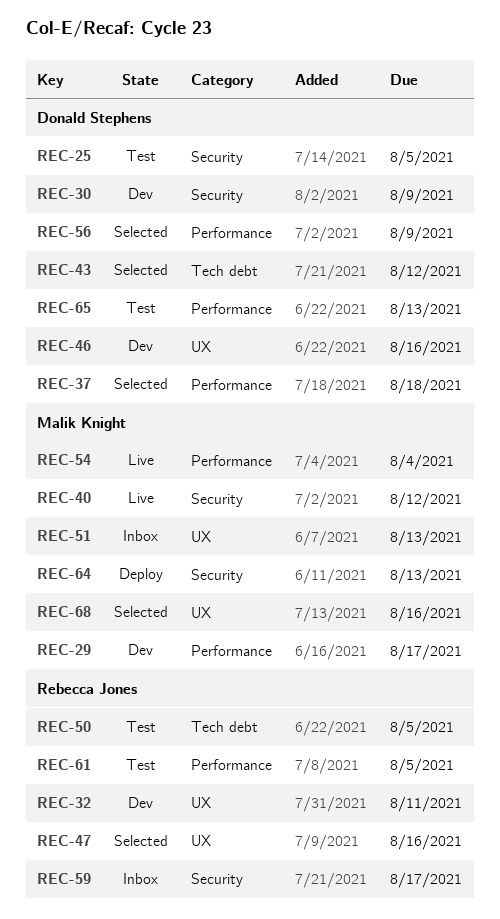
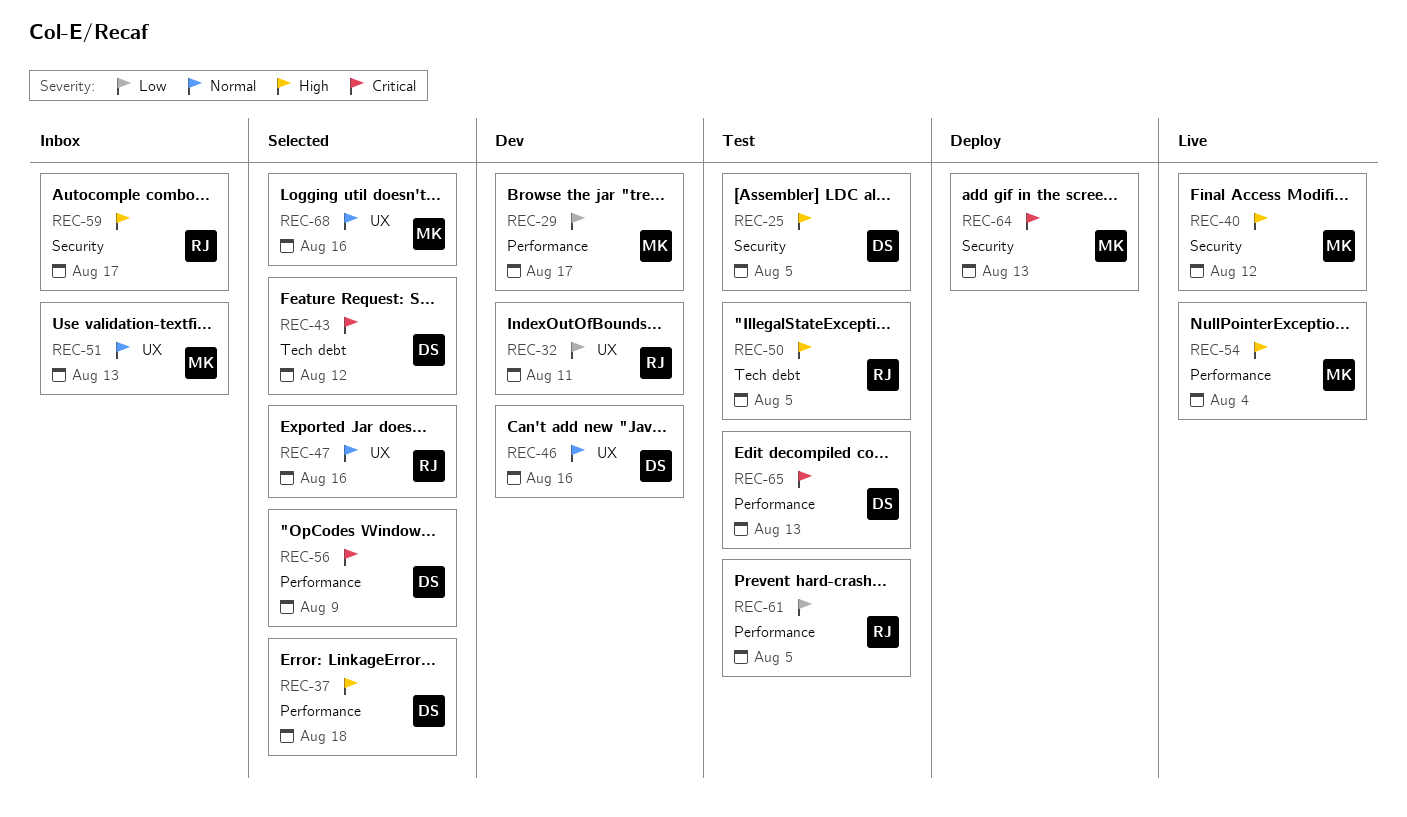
REC-30: present -> none

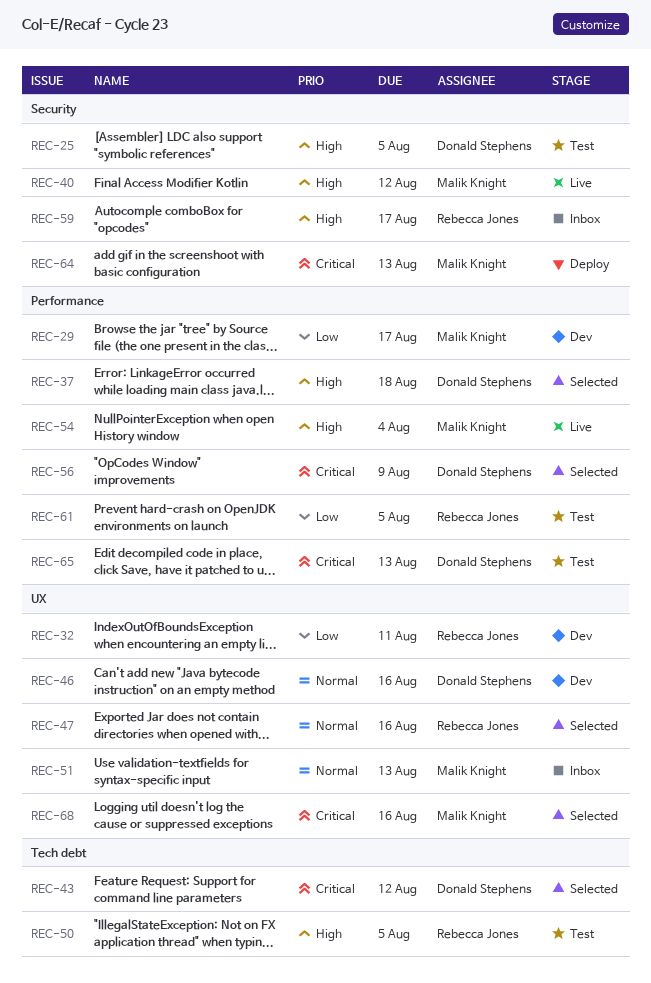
REC-68, priority: Normal -> Critical

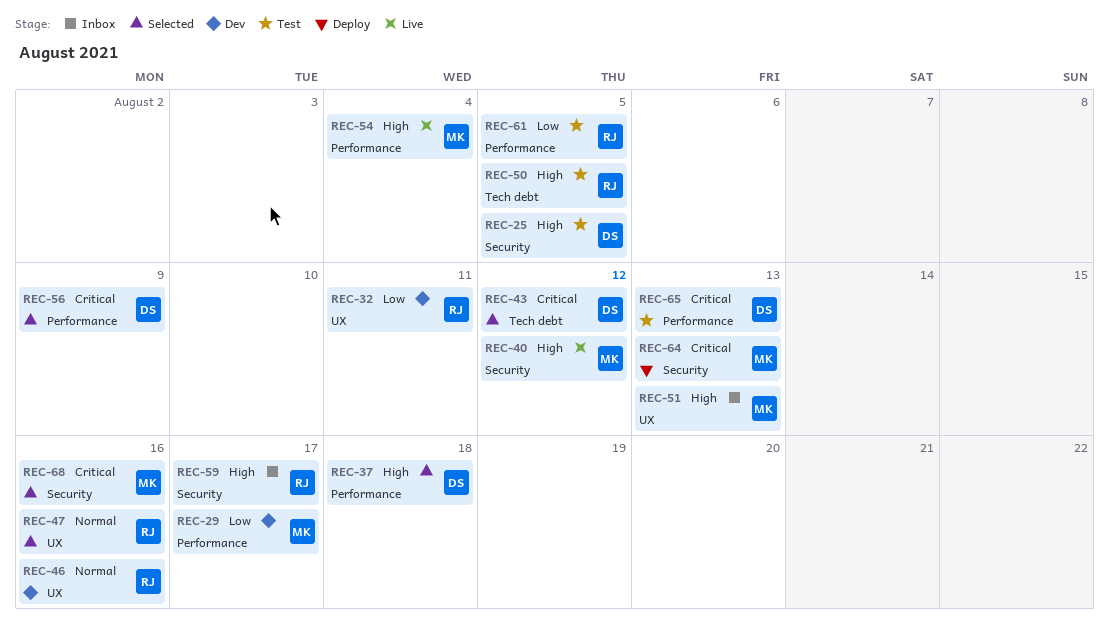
REC-46, owner: Donald Stephens -> Rebecca Jones
REC-51, priority: Normal -> High
REC-68, label: UX -> Security

